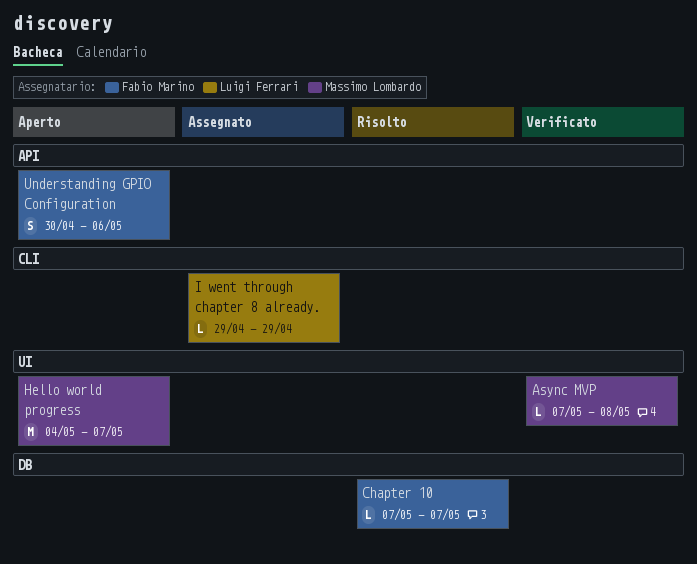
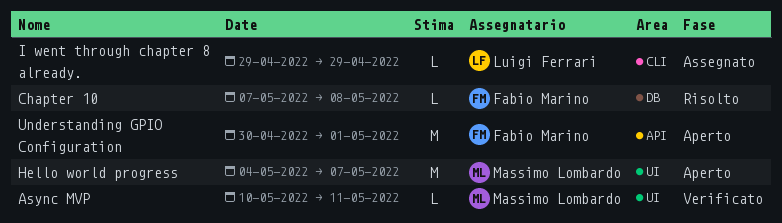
Async MVP, start: May 7 -> May 10
Async MVP, due: May 8 -> May 11
Chapter 10, due: May 7 -> May 8
Understanding GPIO Configuration, estimate: S -> M
Understanding GPIO Configuration, due: May 6 -> May 1

